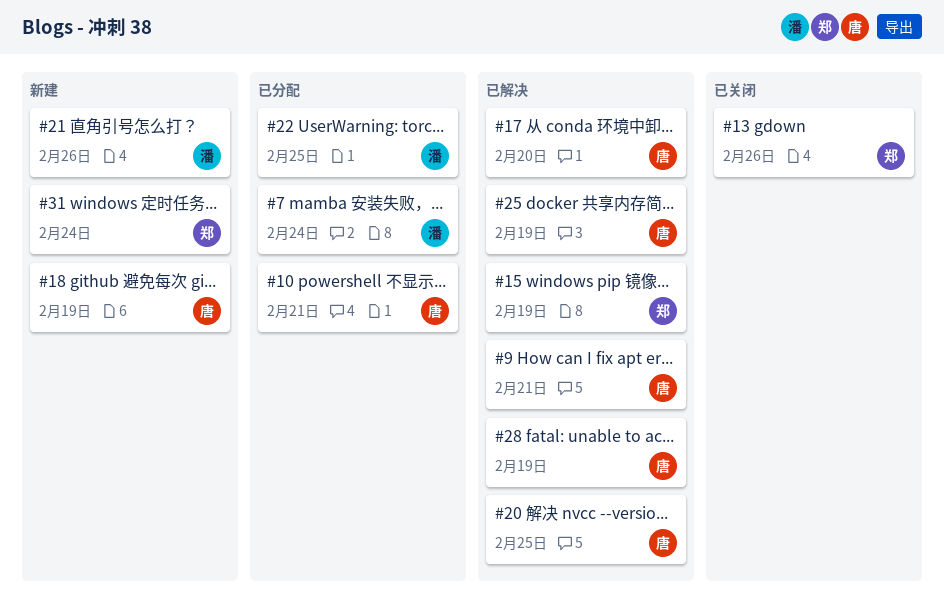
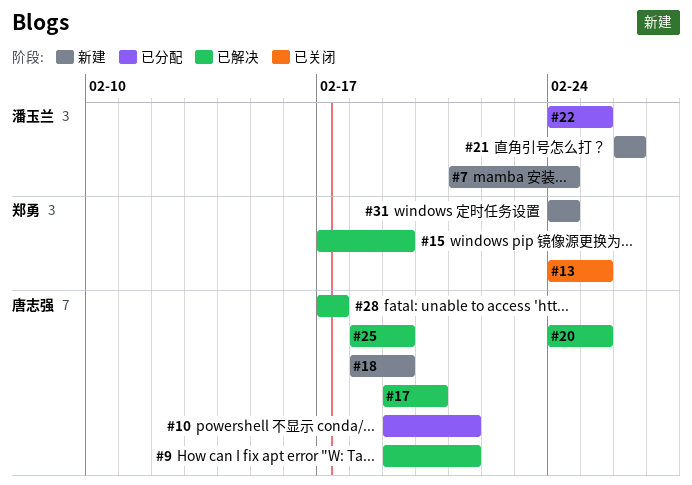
#7, status: 已分配 -> 新建
#13, due: Feb 26 -> Feb 25
#28, due: Feb 19 -> Feb 17

